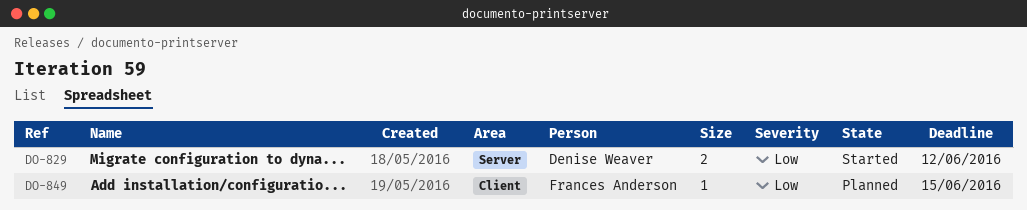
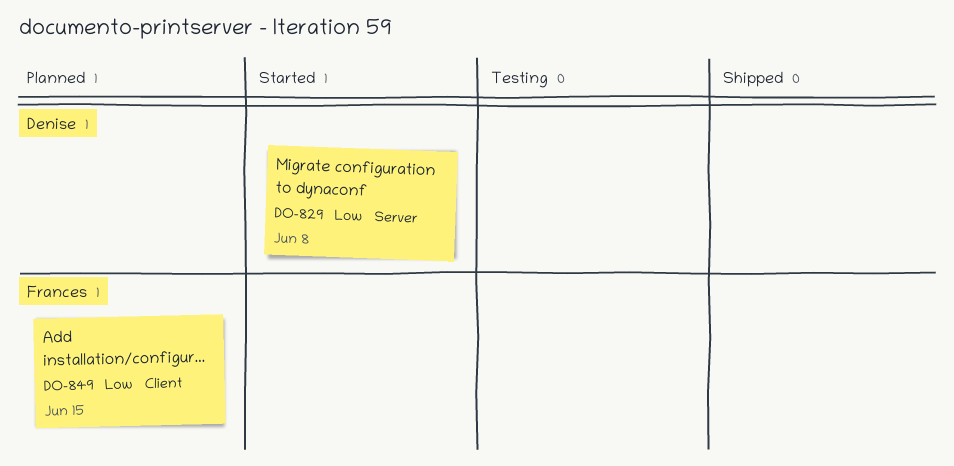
DO-829, due: Jun 12 -> Jun 8

